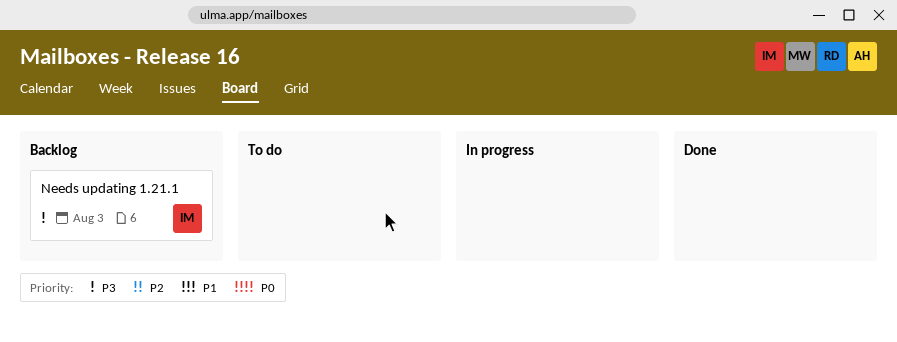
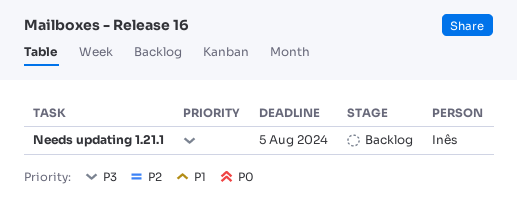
Needs updating 1.21.1, due: Aug 3 -> Aug 5

